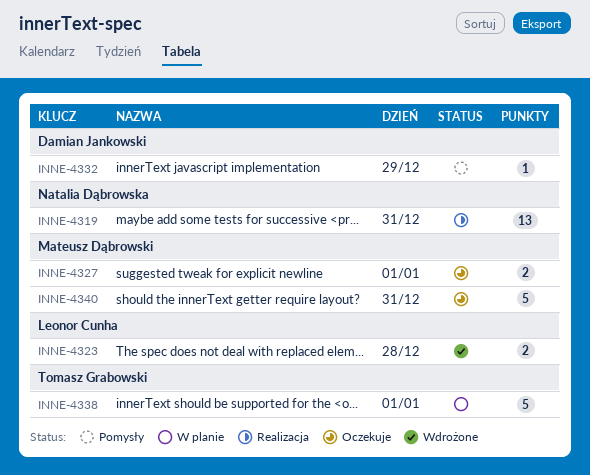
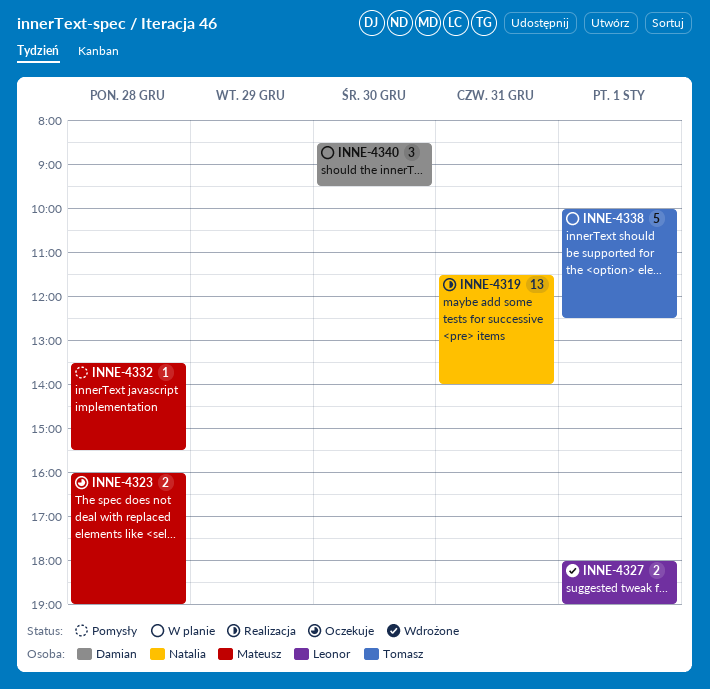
INNE-4323, status: Wdrożone -> Oczekuje
INNE-4323, owner: Leonor Cunha -> Mateusz Dąbrowski
INNE-4327, status: Oczekuje -> Wdrożone
INNE-4327, owner: Mateusz Dąbrowski -> Leonor Cunha
INNE-4332, owner: Damian Jankowski -> Mateusz Dąbrowski
INNE-4332, day: Dec 29 -> Dec 28
INNE-4340, status: Oczekuje -> W planie
INNE-4340, owner: Mateusz Dąbrowski -> Damian Jankowski
INNE-4340, estimate: 5 -> 3
INNE-4340, day: Dec 31 -> Dec 30

